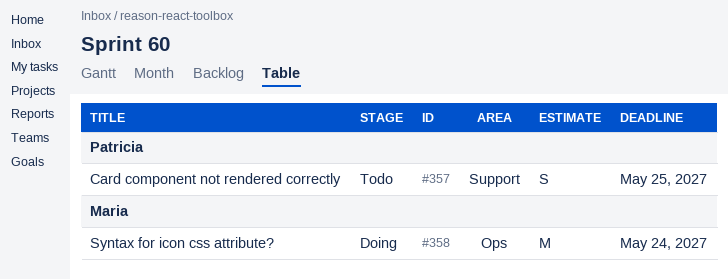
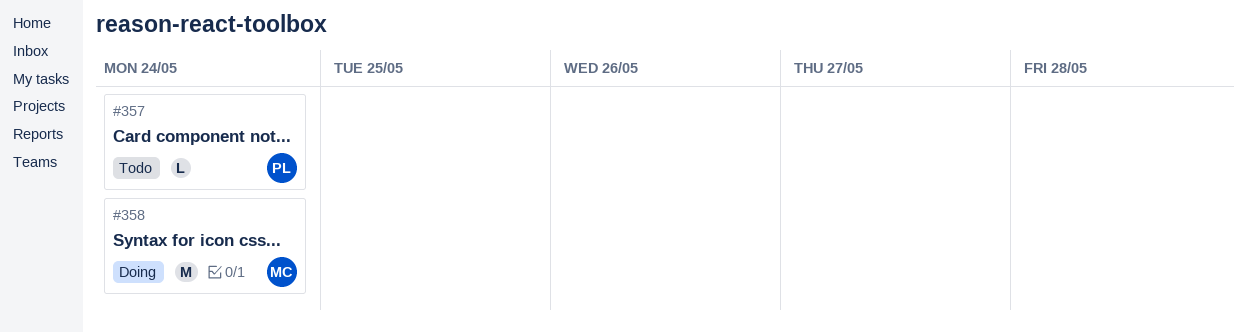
#357, estimate: S -> L
#357, due: May 25 -> May 24

